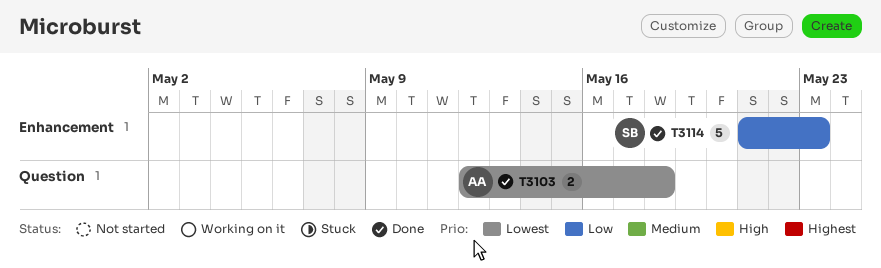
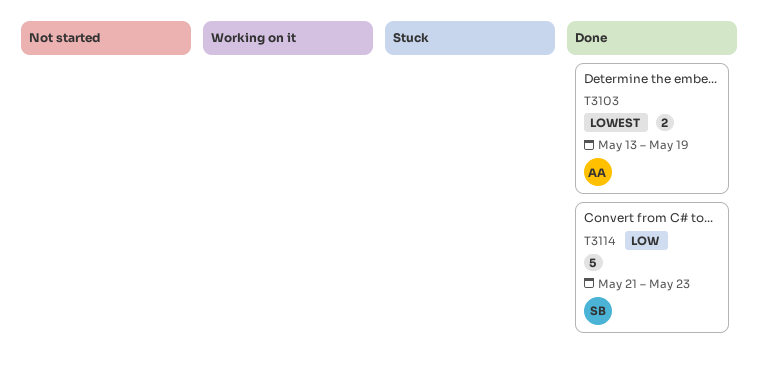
T3103, start: May 12 -> May 13
T3103, due: May 18 -> May 19

